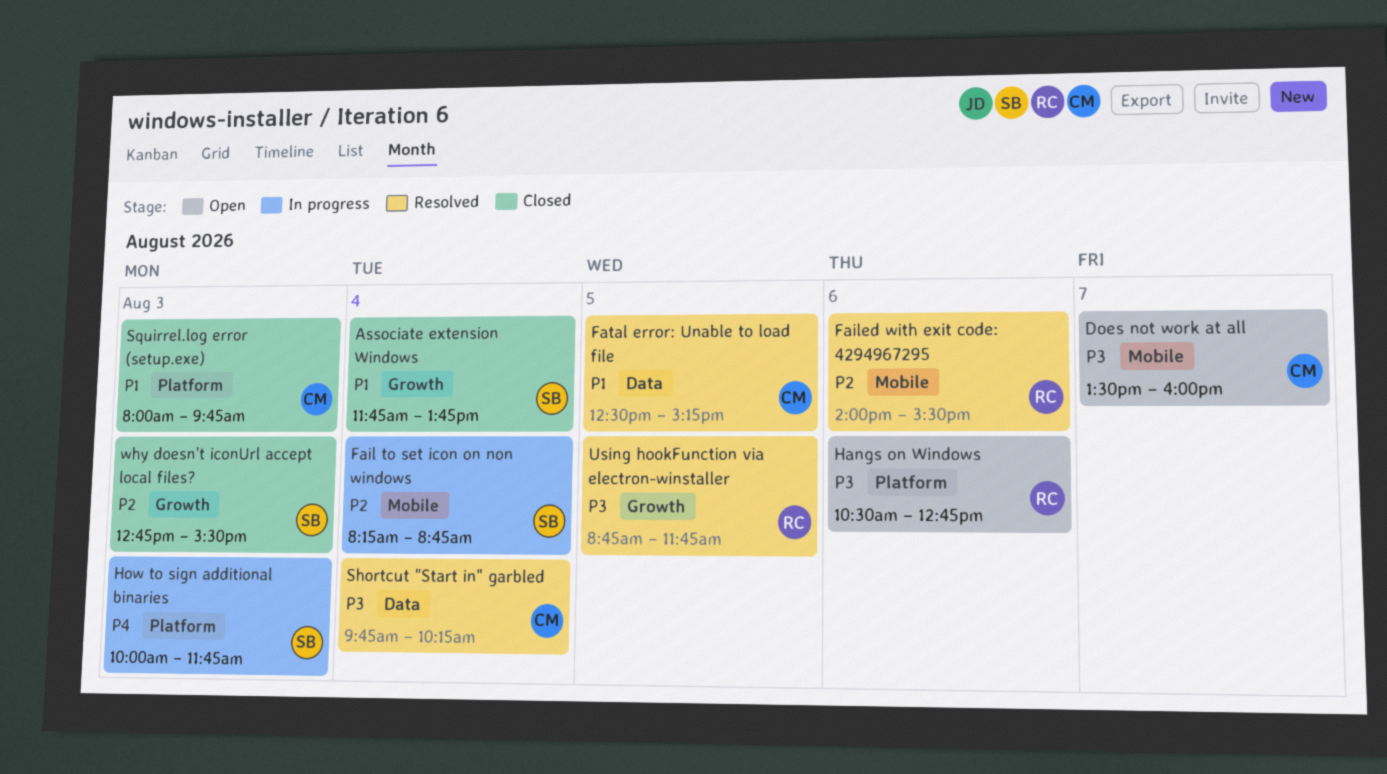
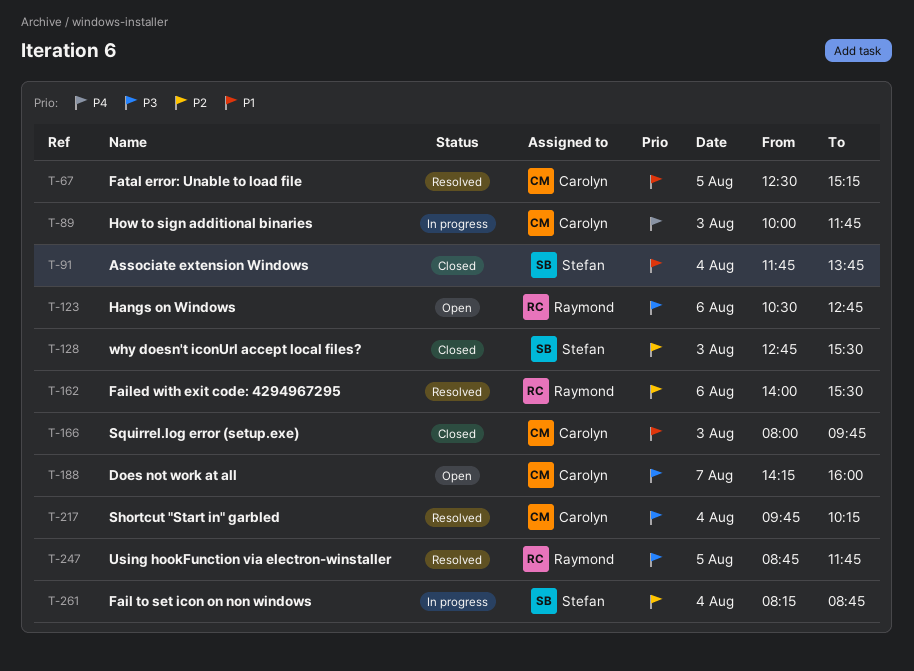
Does not work at all, begins: 13:30 -> 14:15
How to sign additional binaries, owner: Stefan -> Carolyn

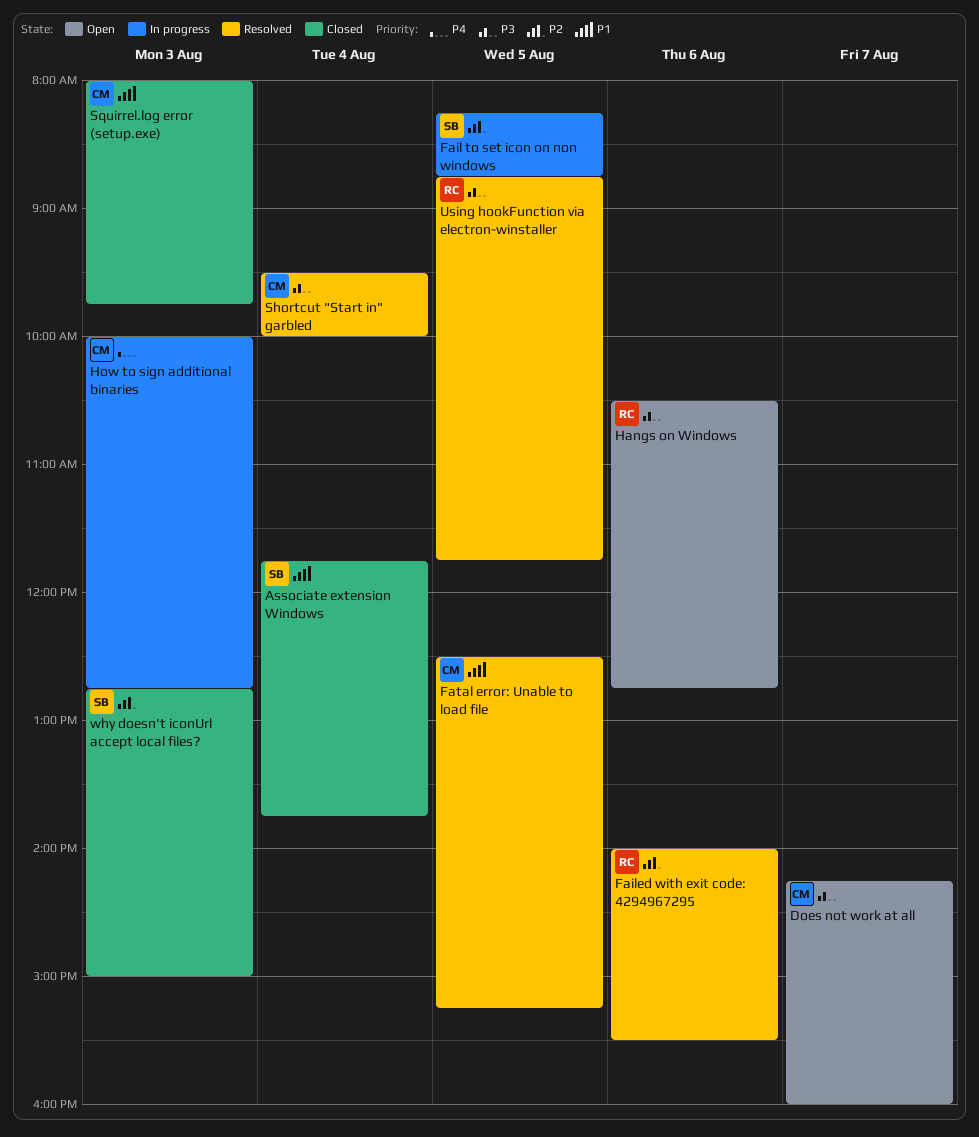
Fail to set icon on non windows, day: Aug 4 -> Aug 5
How to sign additional binaries, ends: 11:45 -> 12:45
Shortcut "Start in" garbled, begins: 09:45 -> 09:30
Shortcut "Start in" garbled, ends: 10:15 -> 10:00
why doesn't iconUrl accept local files?, ends: 15:30 -> 15:00

